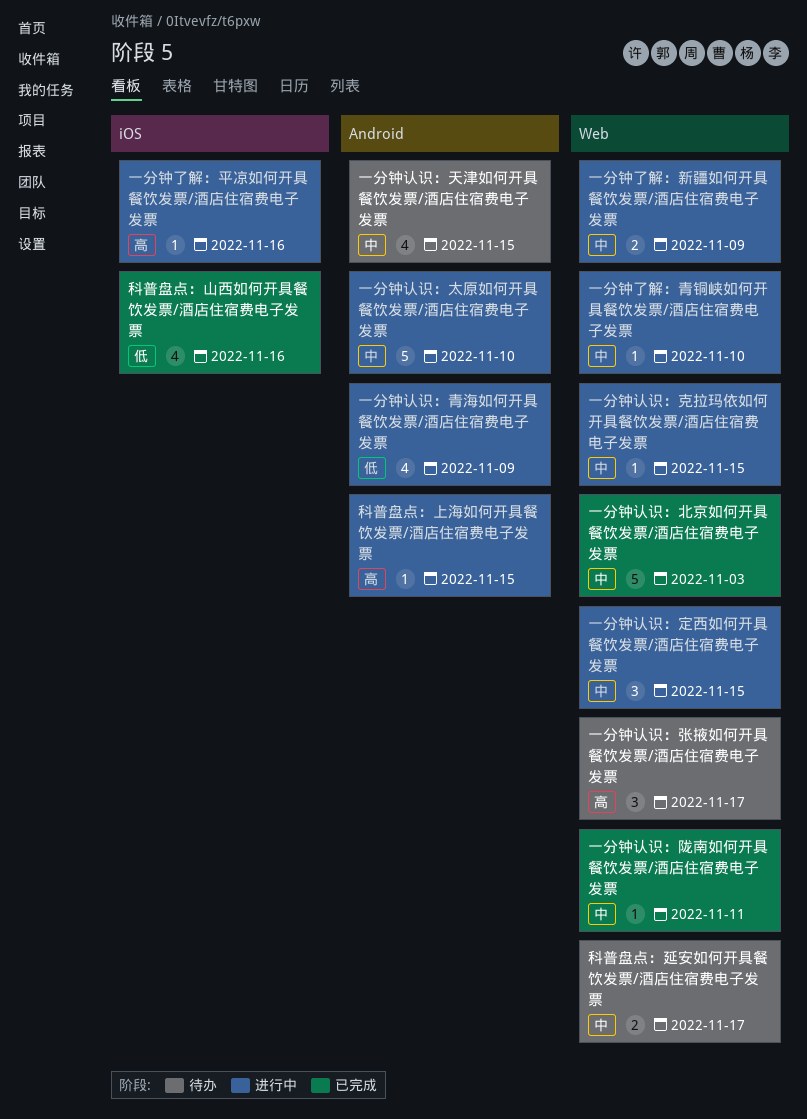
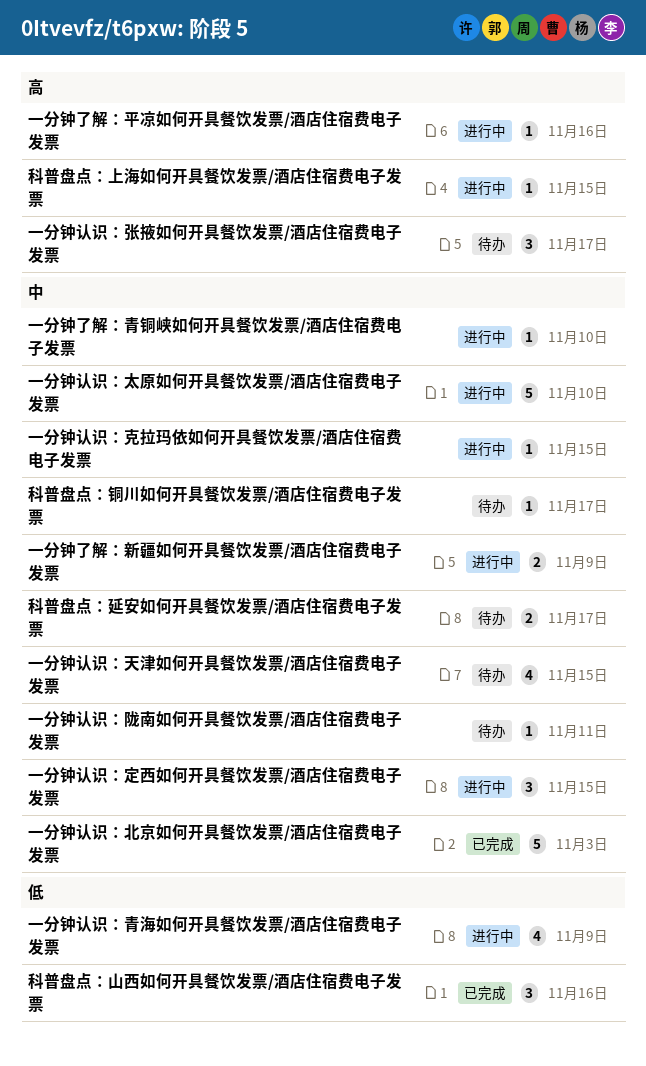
一分钟认识：陇南如何开具餐饮发票/酒店住宿费电子发票, status: 已完成 -> 待办
科普盘点：山西如何开具餐饮发票/酒店住宿费电子发票, estimate: 4 -> 3
科普盘点：铜川如何开具餐饮发票/酒店住宿费电子发票: none -> present

